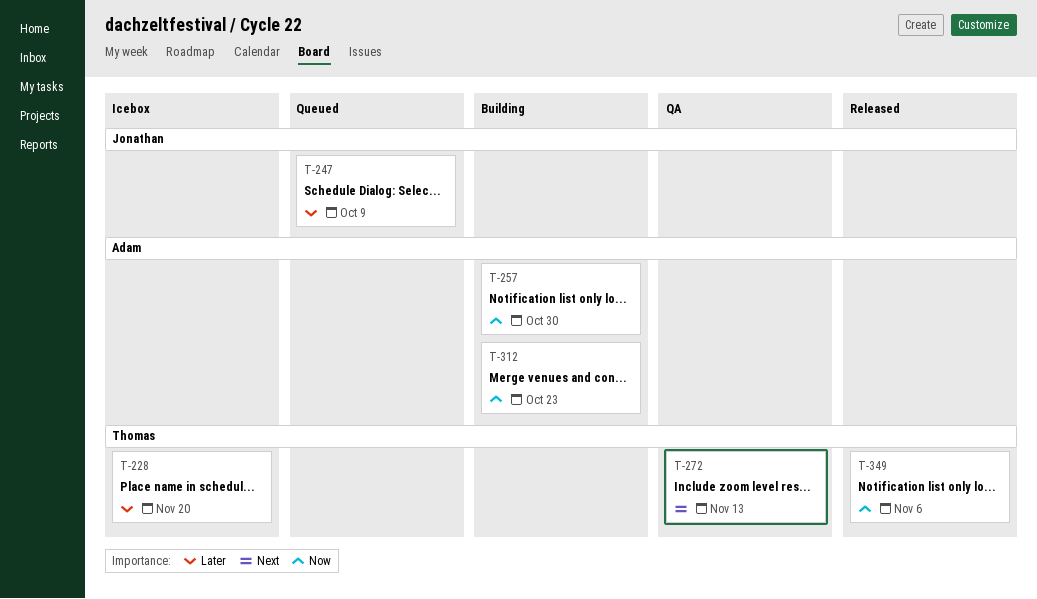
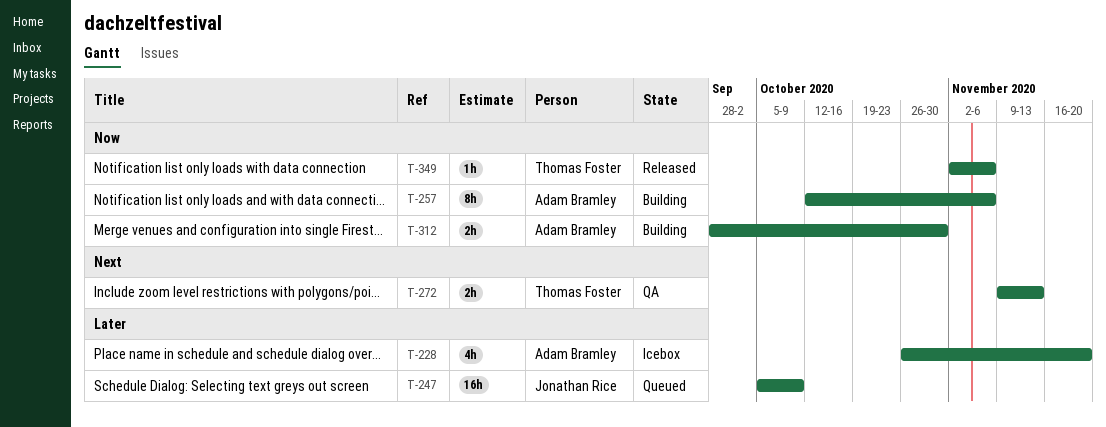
T-228, owner: Thomas Foster -> Adam Bramley
T-257, due: Oct 30 -> Nov 6
T-312, due: Oct 23 -> Oct 30

